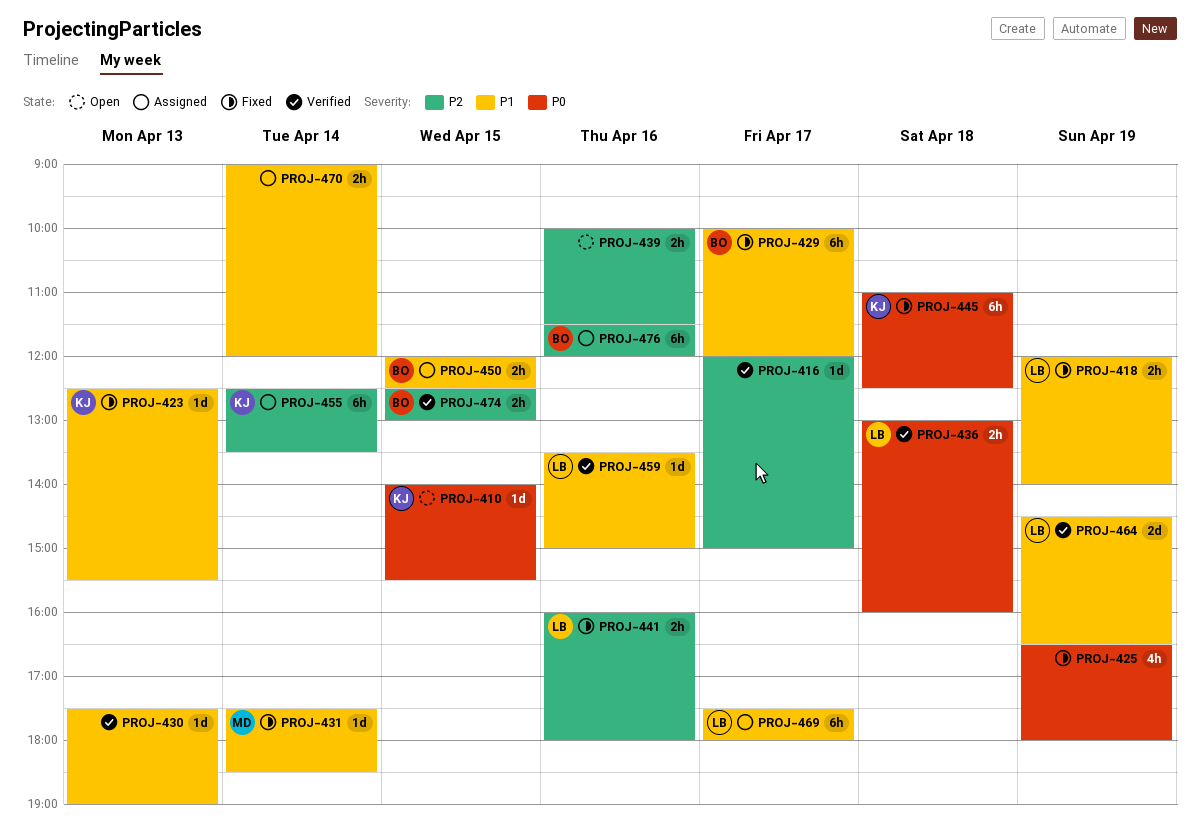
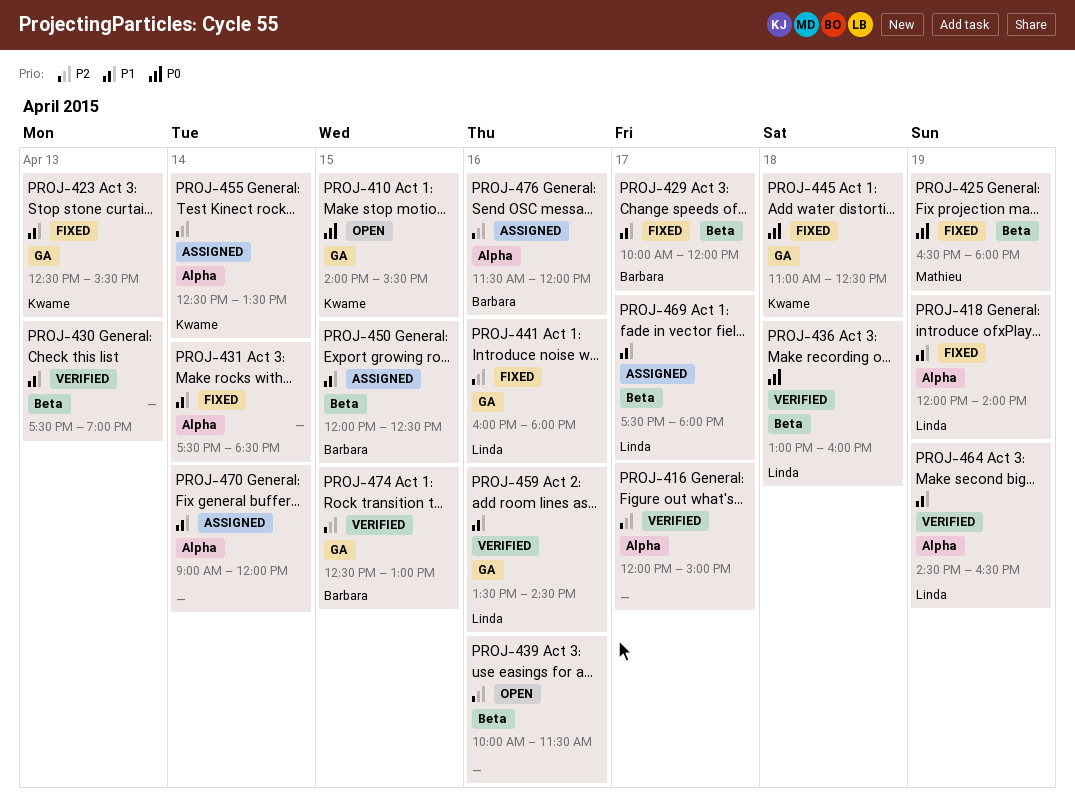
PROJ-425, owner: none -> Mathieu
PROJ-431, owner: Mathieu -> none
PROJ-459, ends: 15:00 -> 14:30

